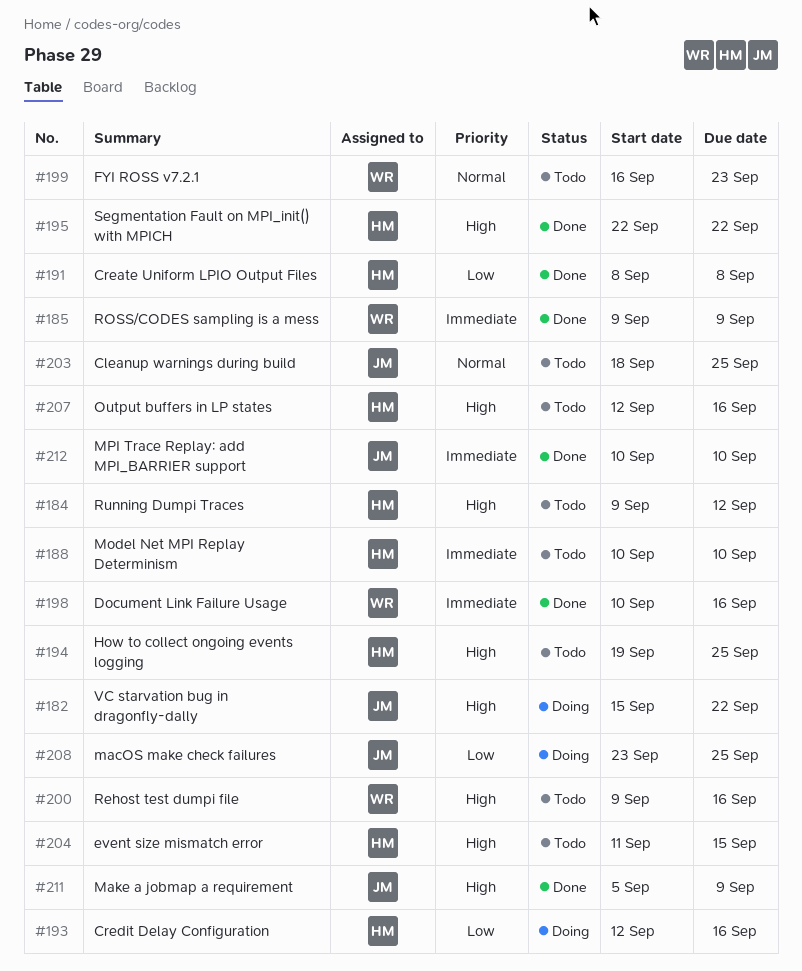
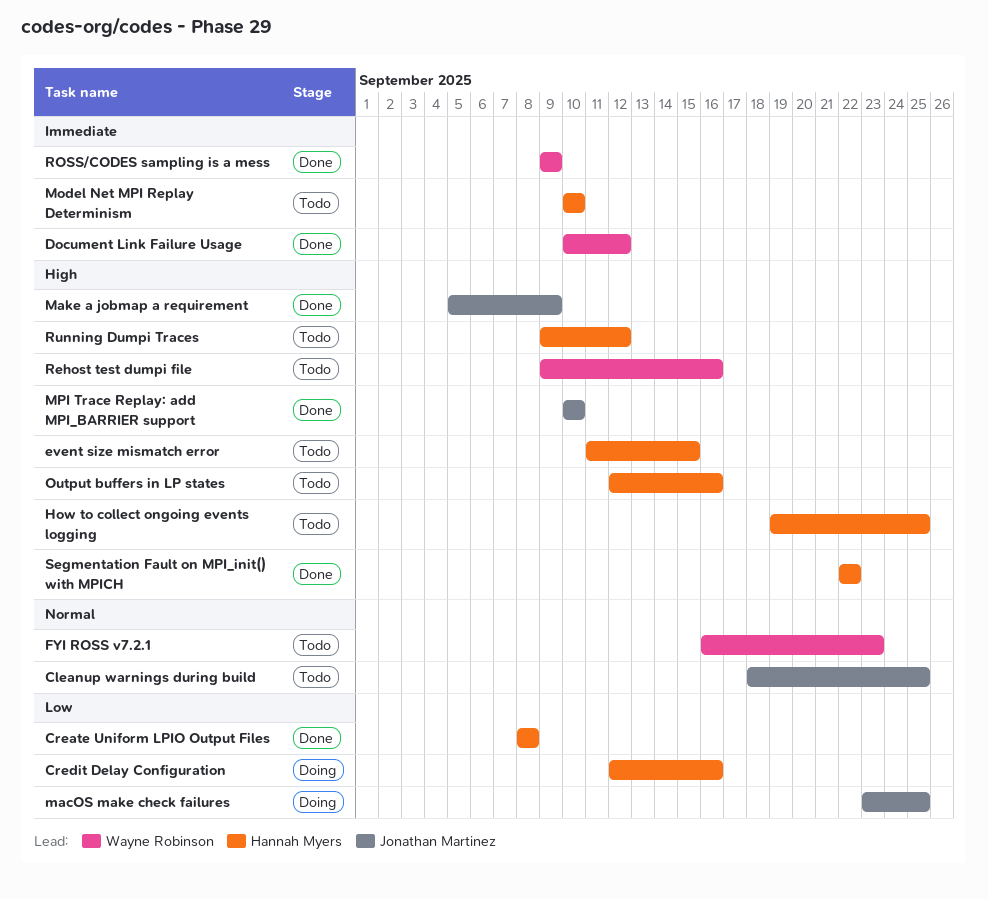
Document Link Failure Usage, due: Sep 16 -> Sep 12
MPI Trace Replay: add MPI_BARRIER support, priority: Immediate -> High
VC starvation bug in dragonfly-dally: present -> none

